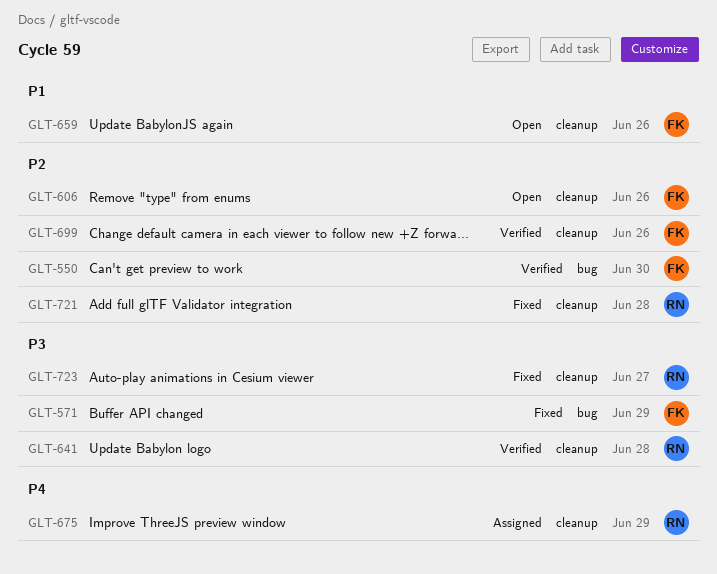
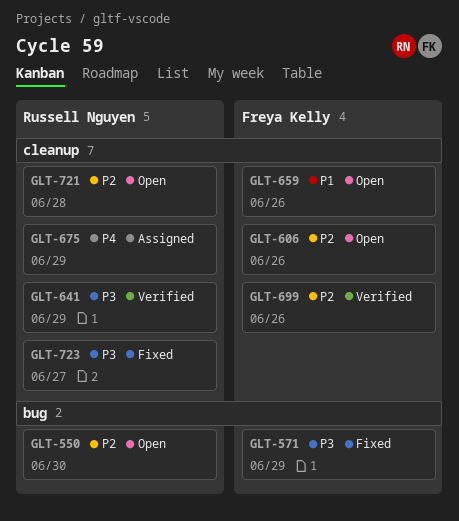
GLT-550, status: Verified -> Open
GLT-550, owner: Freya Kelly -> Russell Nguyen
GLT-641, due: Jun 28 -> Jun 29
GLT-721, status: Fixed -> Open

